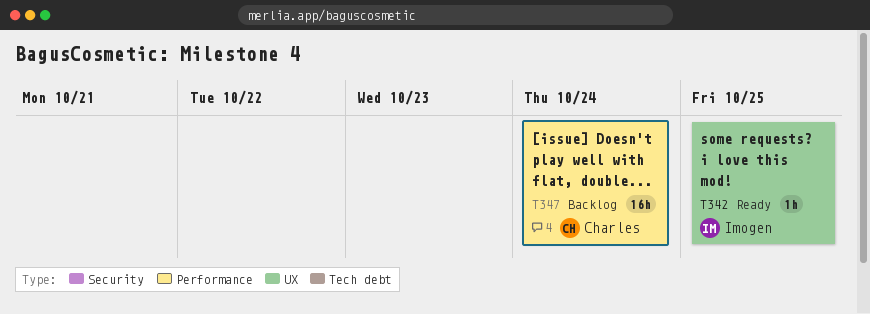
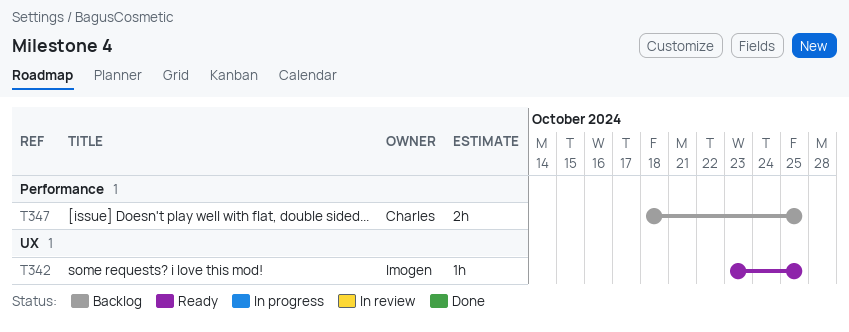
T347, estimate: 16h -> 2h
T347, due: Oct 24 -> Oct 25

